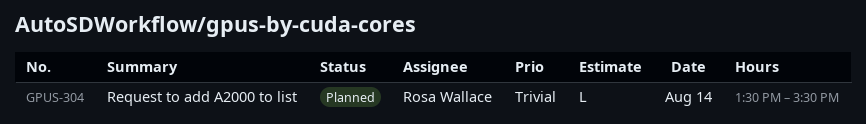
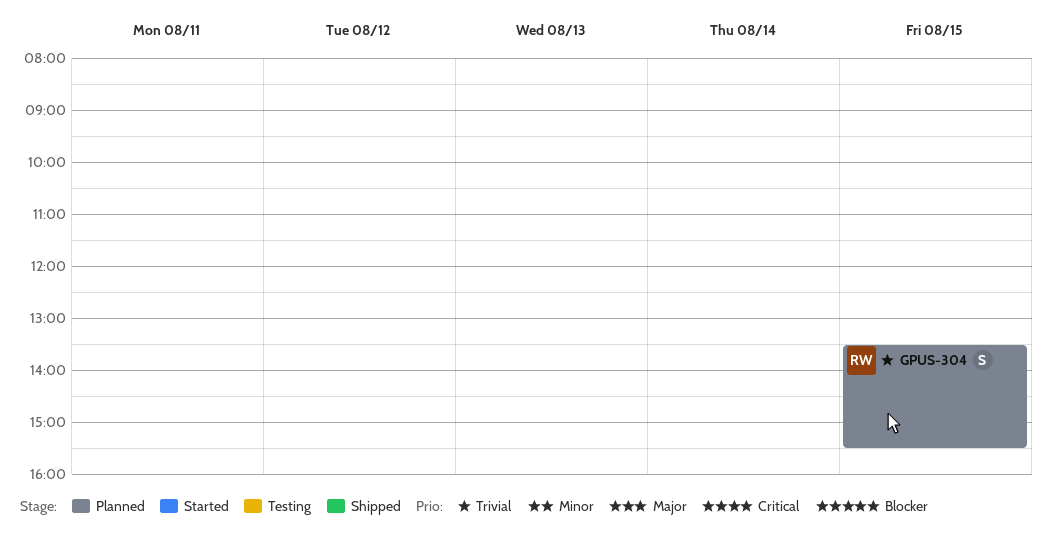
GPUS-304, estimate: L -> S
GPUS-304, day: Aug 14 -> Aug 15

